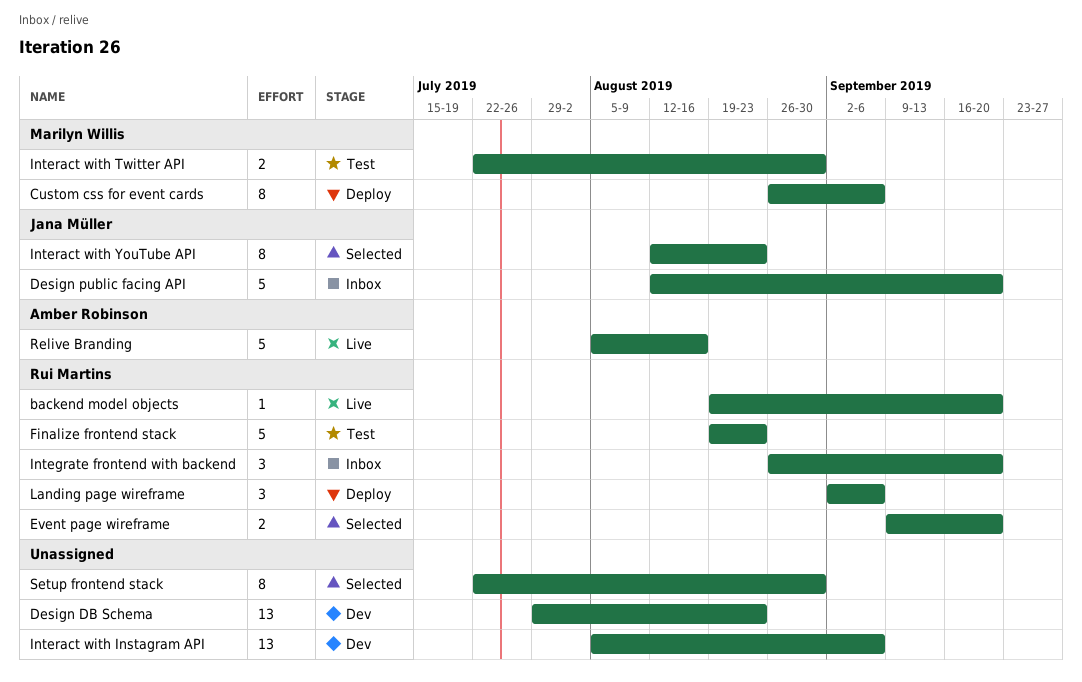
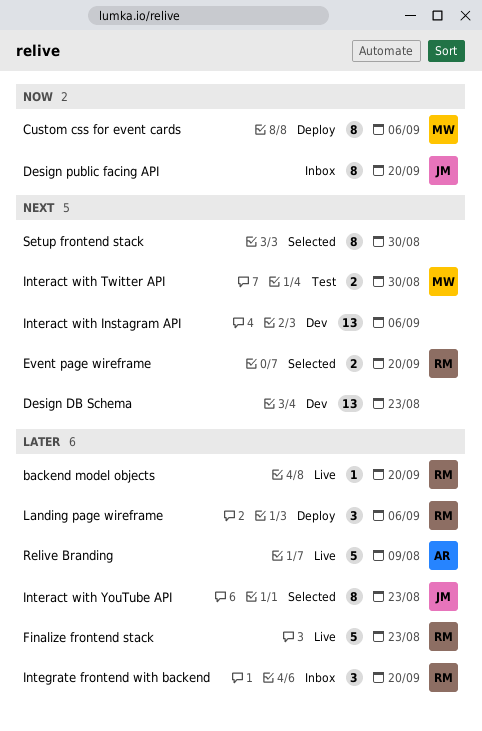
Design public facing API, estimate: 5 -> 8
Finalize frontend stack, status: Test -> Live
Relive Branding, due: Aug 16 -> Aug 9

